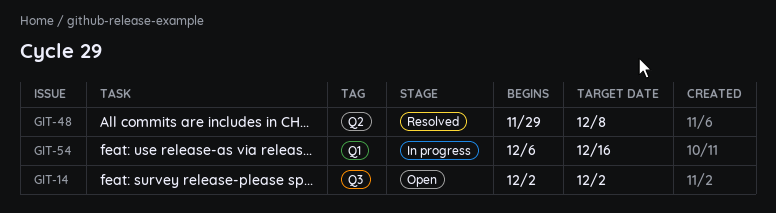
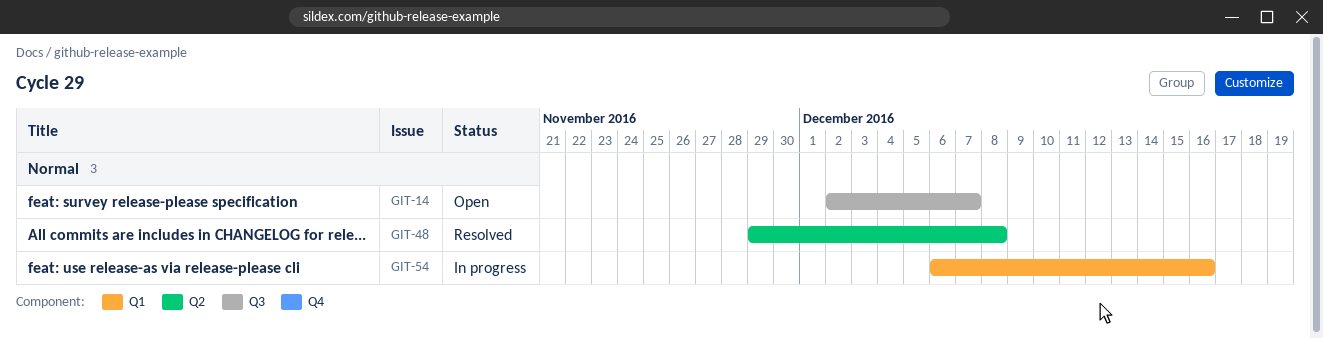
GIT-14, due: Dec 2 -> Dec 7

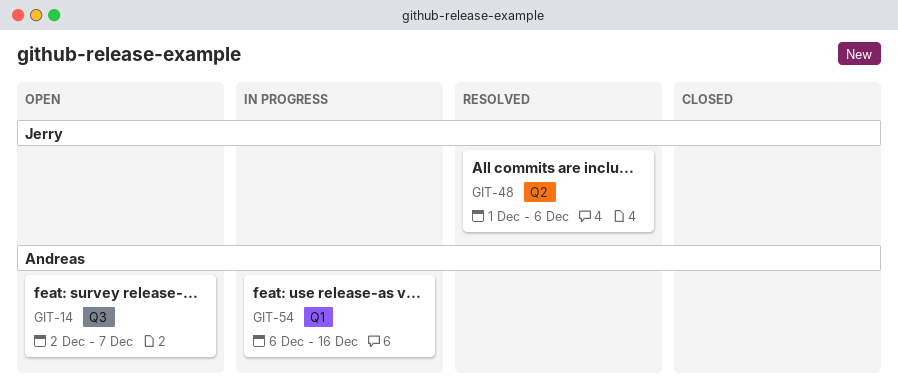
GIT-48, start: Nov 29 -> Dec 1
GIT-48, due: Dec 8 -> Dec 6

